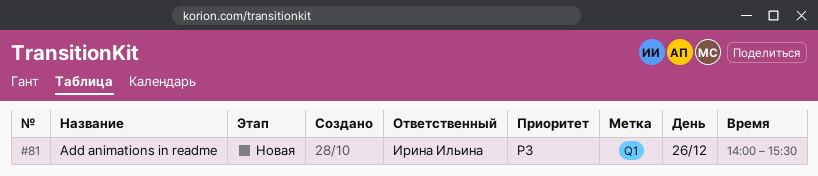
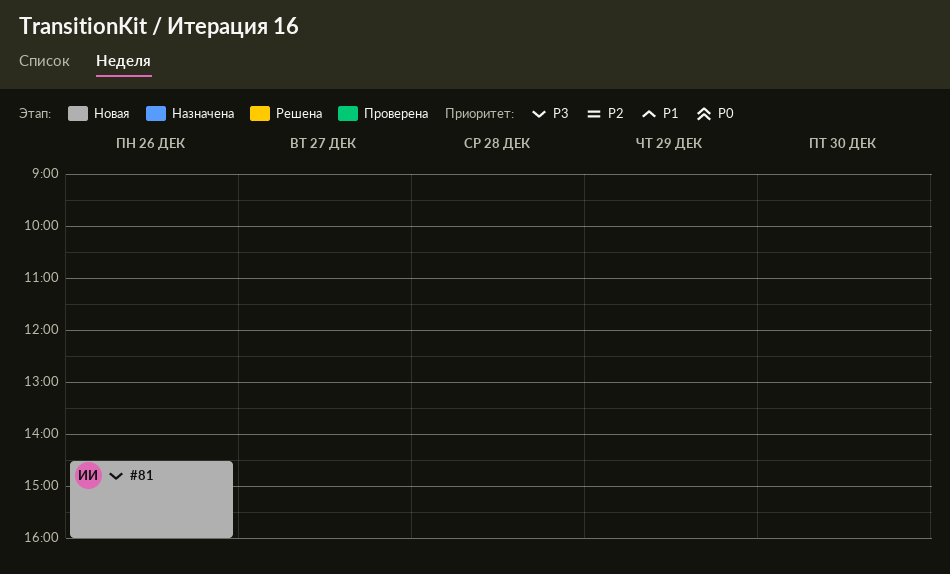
#81, begins: 14:00 -> 14:30
#81, ends: 15:30 -> 16:00

